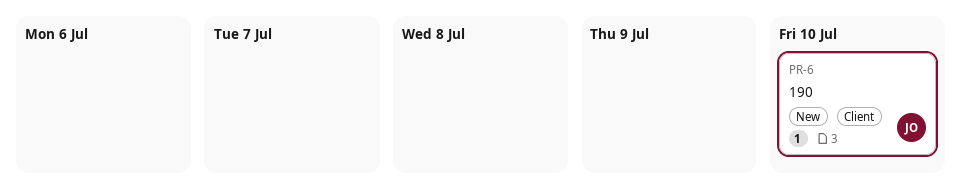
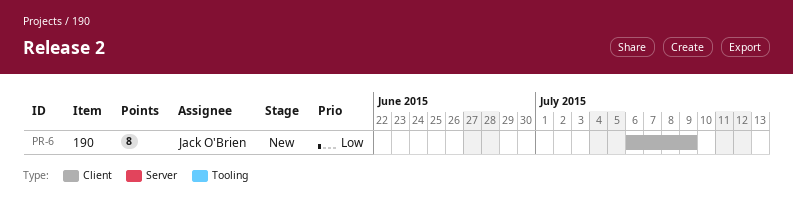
PR-6, estimate: 1 -> 8
PR-6, due: Jul 10 -> Jul 9

